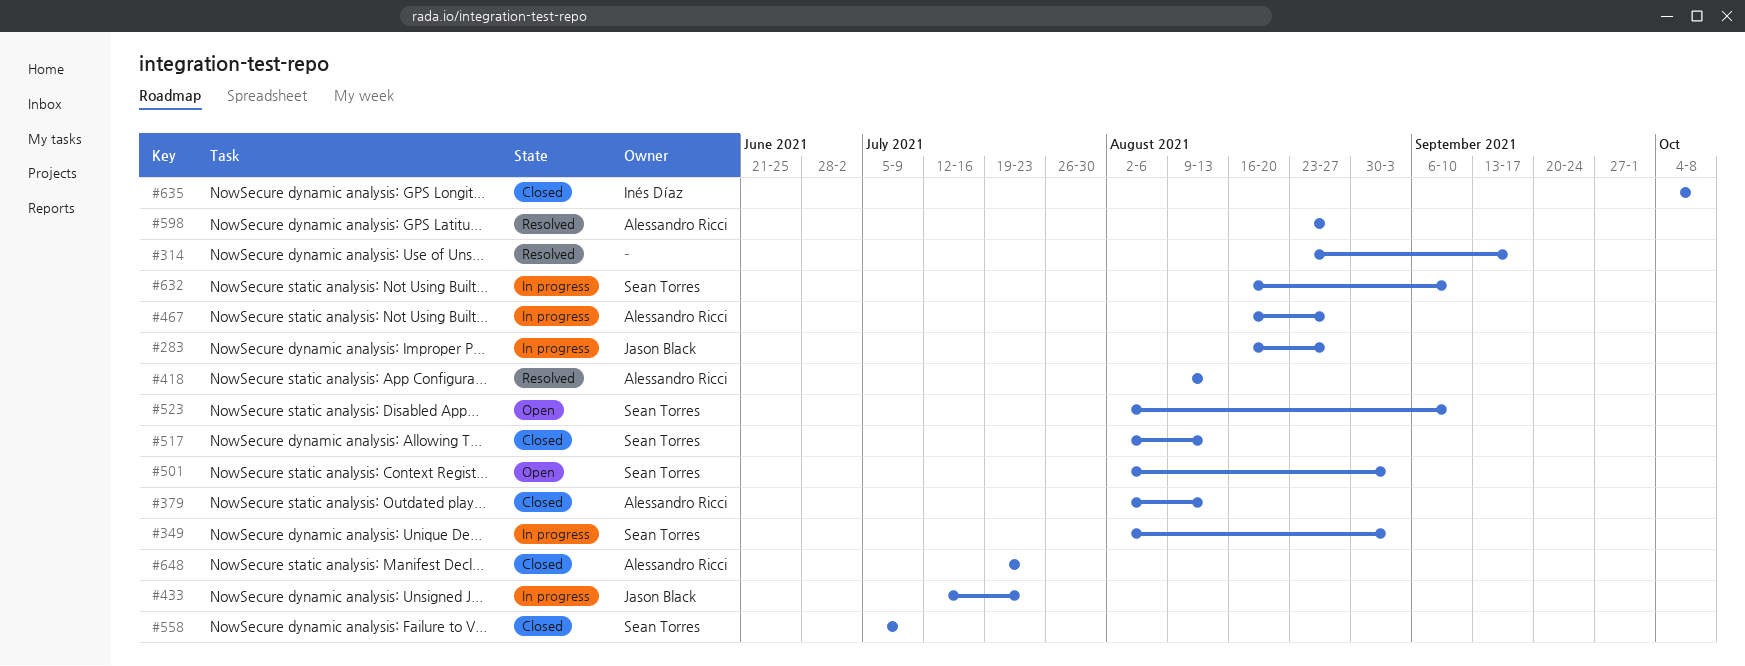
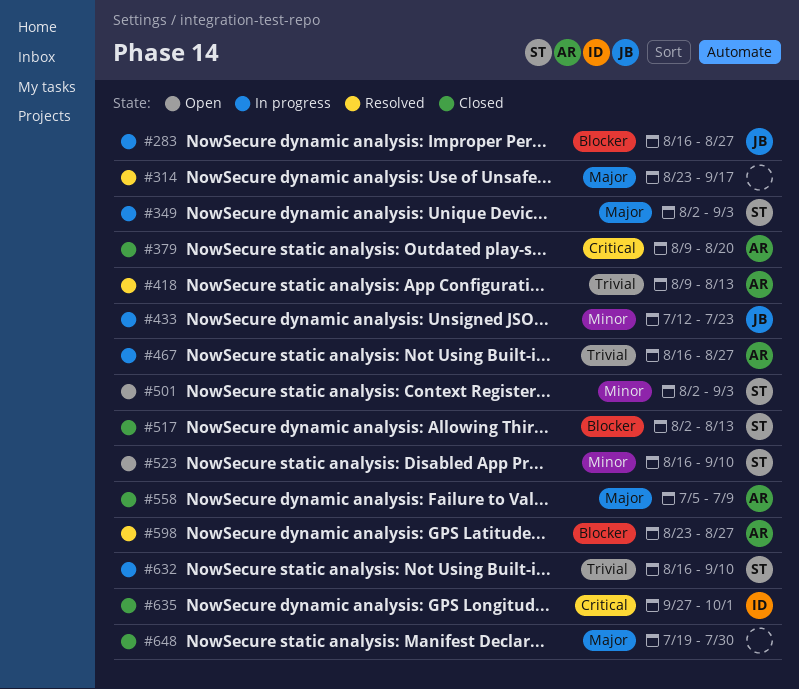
#379, start: Aug 2 -> Aug 9
#379, due: Aug 13 -> Aug 20
#523, start: Aug 2 -> Aug 16
#558, owner: Sean Torres -> Alessandro Ricci
#635, start: Oct 4 -> Sep 27
#635, due: Oct 8 -> Oct 1
#648, owner: Alessandro Ricci -> none
#648, due: Jul 23 -> Jul 30

